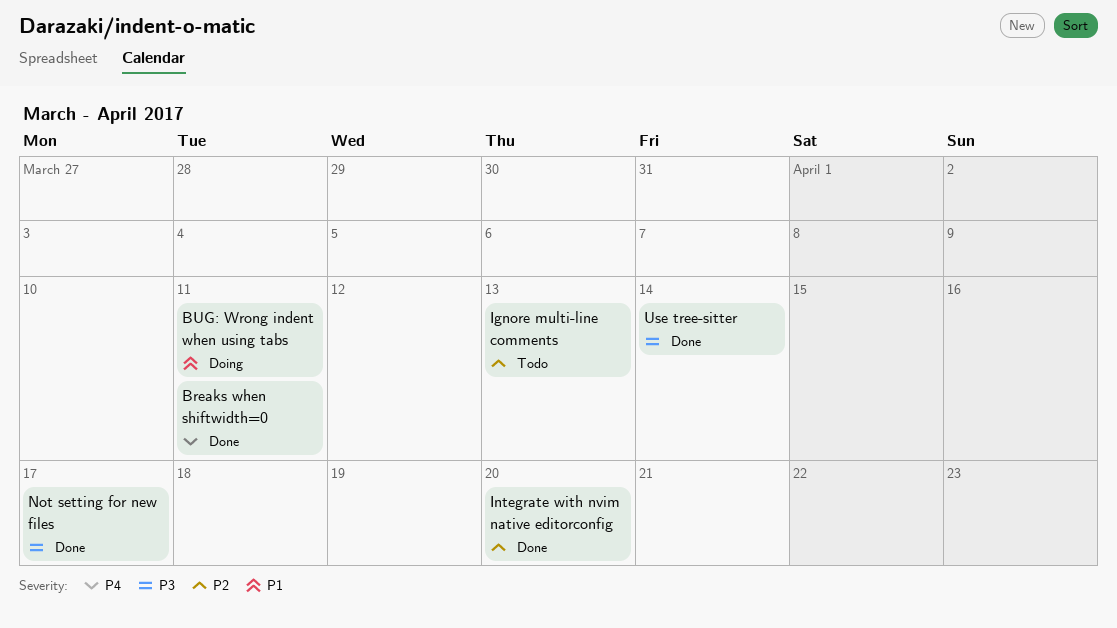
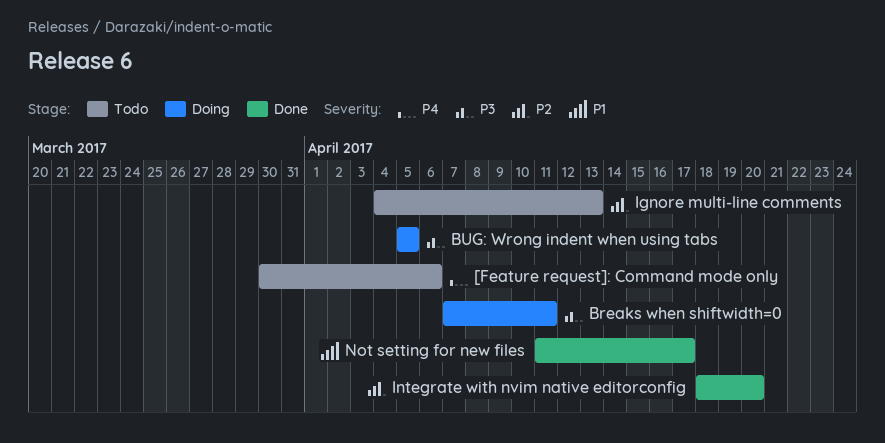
[Feature request]: Command mode only: none -> present
Breaks when shiftwidth=0, status: Done -> Doing
Breaks when shiftwidth=0, priority: P4 -> P3
BUG: Wrong indent when using tabs, priority: P1 -> P3
BUG: Wrong indent when using tabs, due: Apr 11 -> Apr 5
Not setting for new files, priority: P3 -> P1
Use tree-sitter: present -> none

